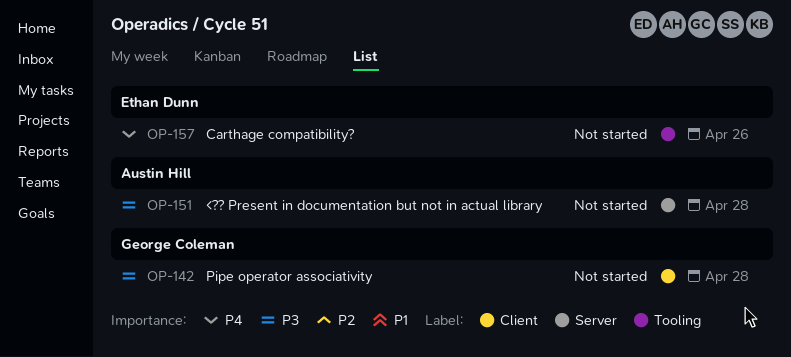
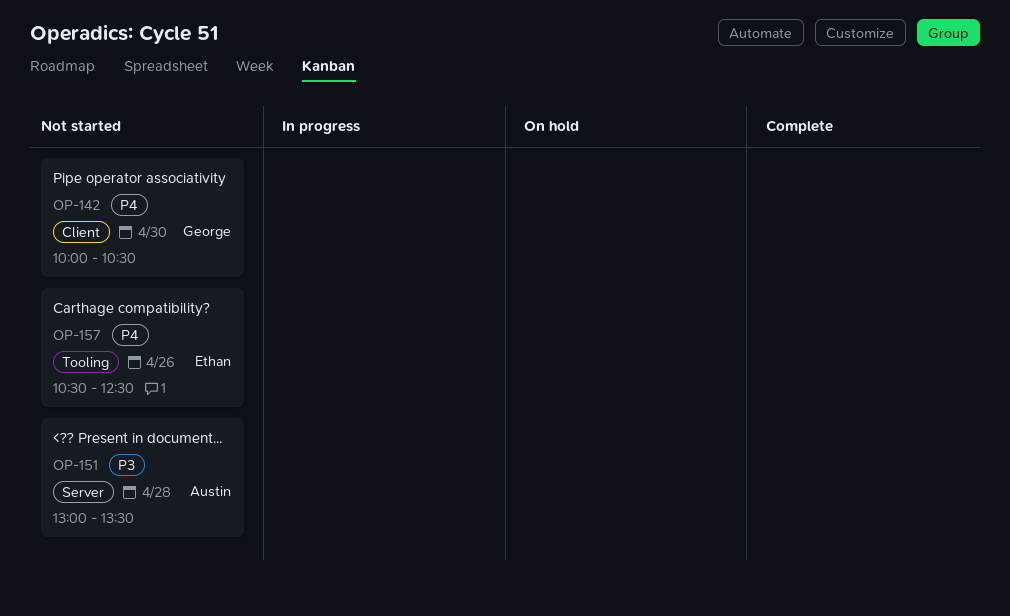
OP-142, priority: P3 -> P4
OP-142, day: Apr 28 -> Apr 30

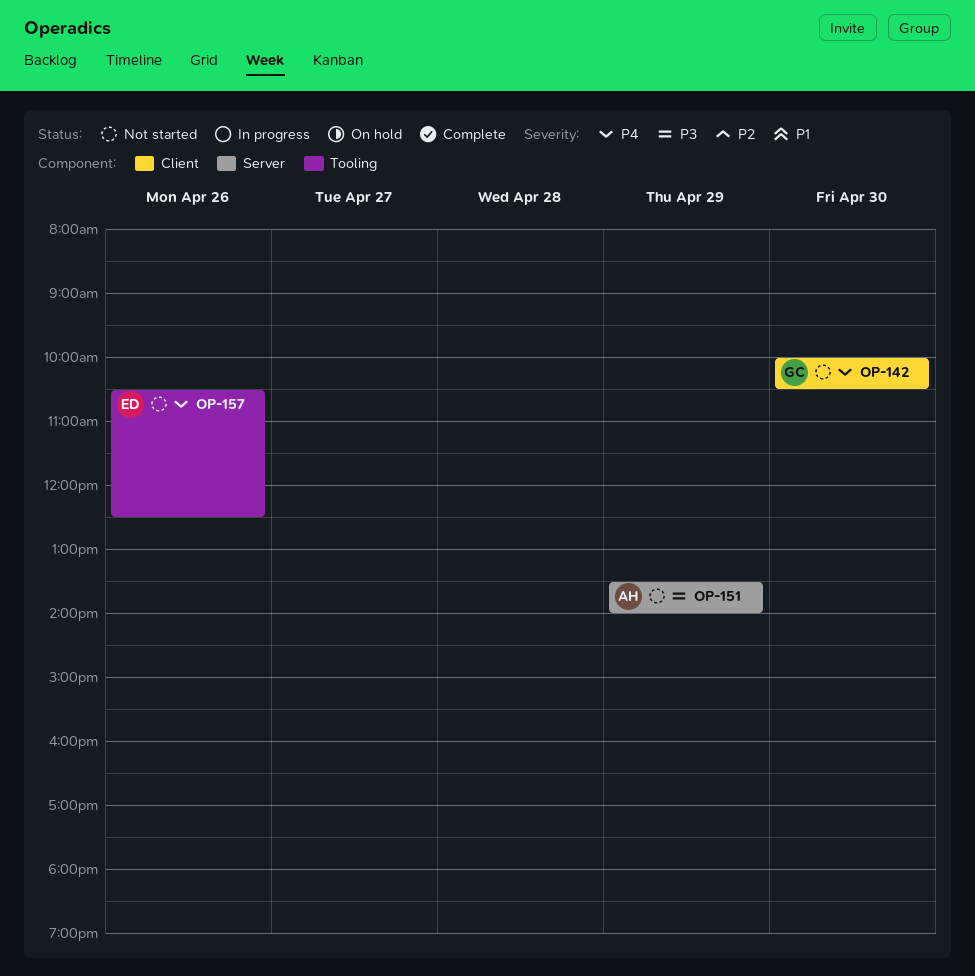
OP-151, day: Apr 28 -> Apr 29
OP-151, begins: 13:00 -> 13:30
OP-151, ends: 13:30 -> 14:00

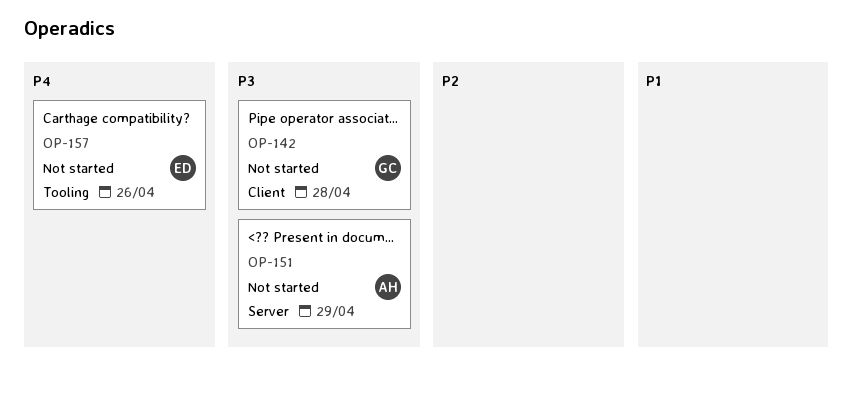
OP-142, priority: P4 -> P3
OP-142, day: Apr 30 -> Apr 28

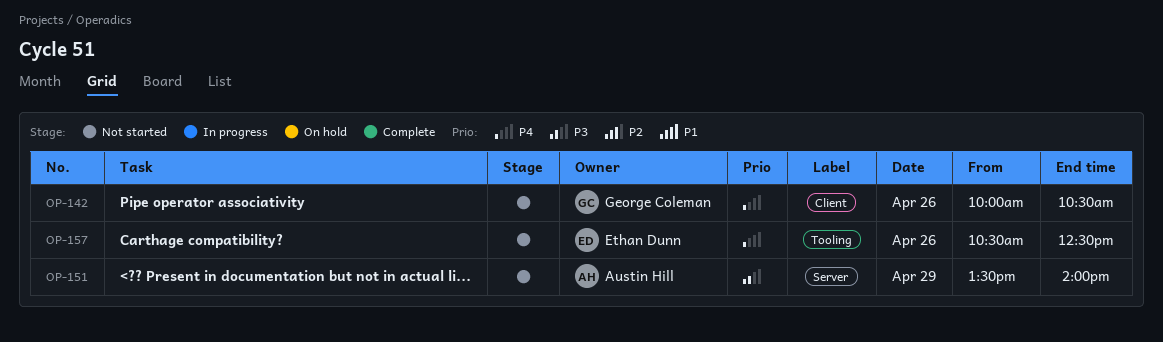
OP-142, priority: P3 -> P4
OP-142, day: Apr 28 -> Apr 26

